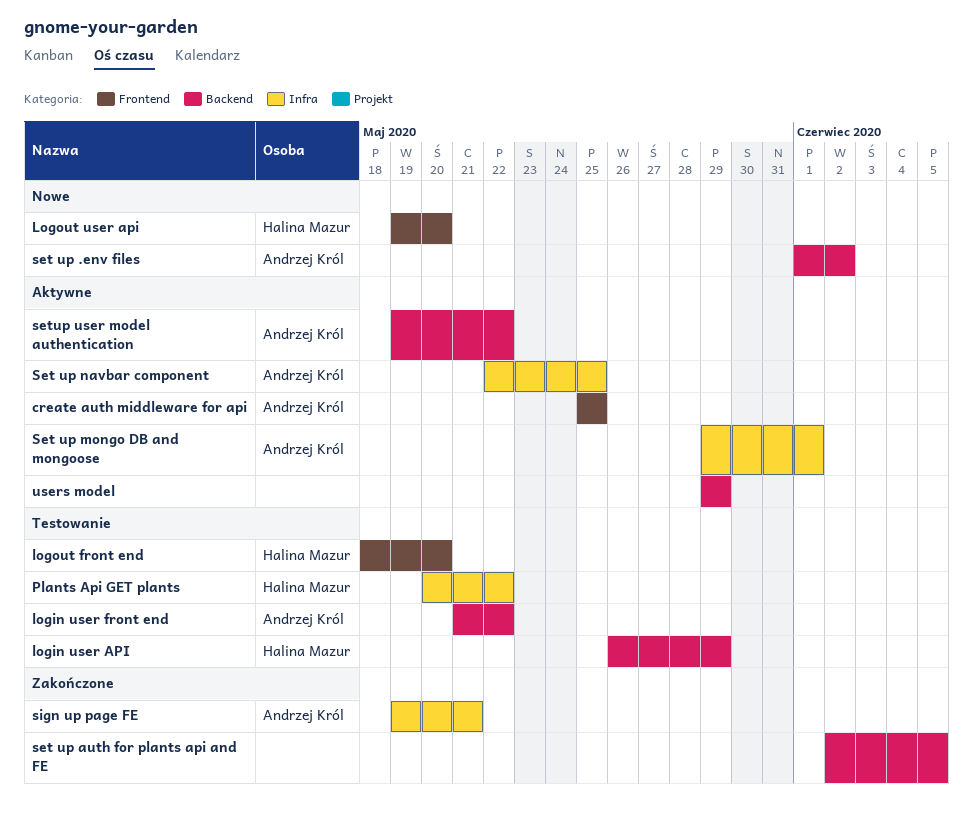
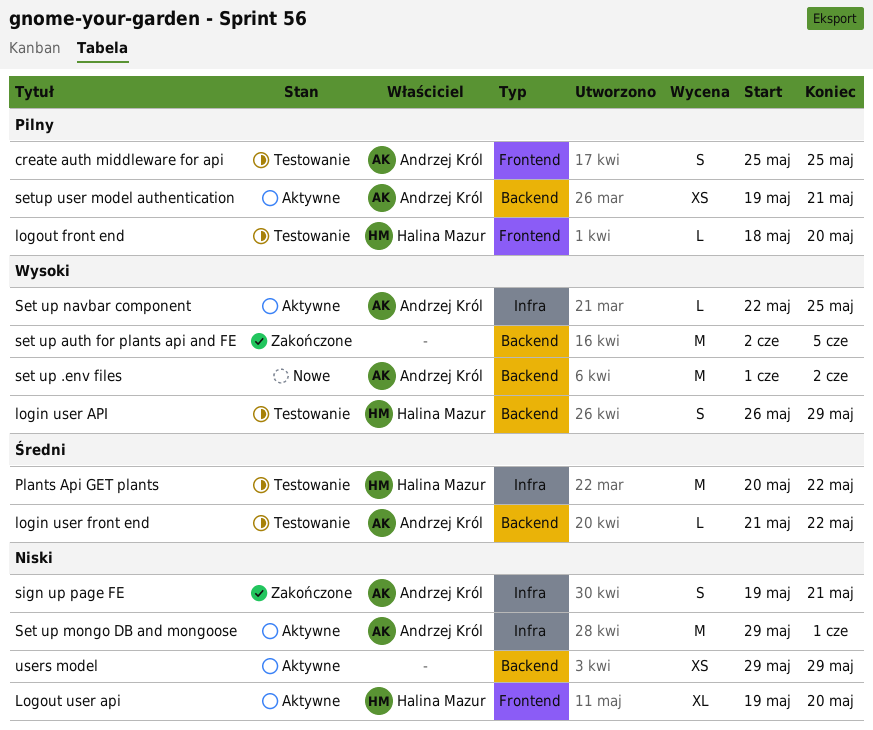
create auth middleware for api, status: Aktywne -> Testowanie
Logout user api, status: Nowe -> Aktywne
setup user model authentication, due: May 22 -> May 21

